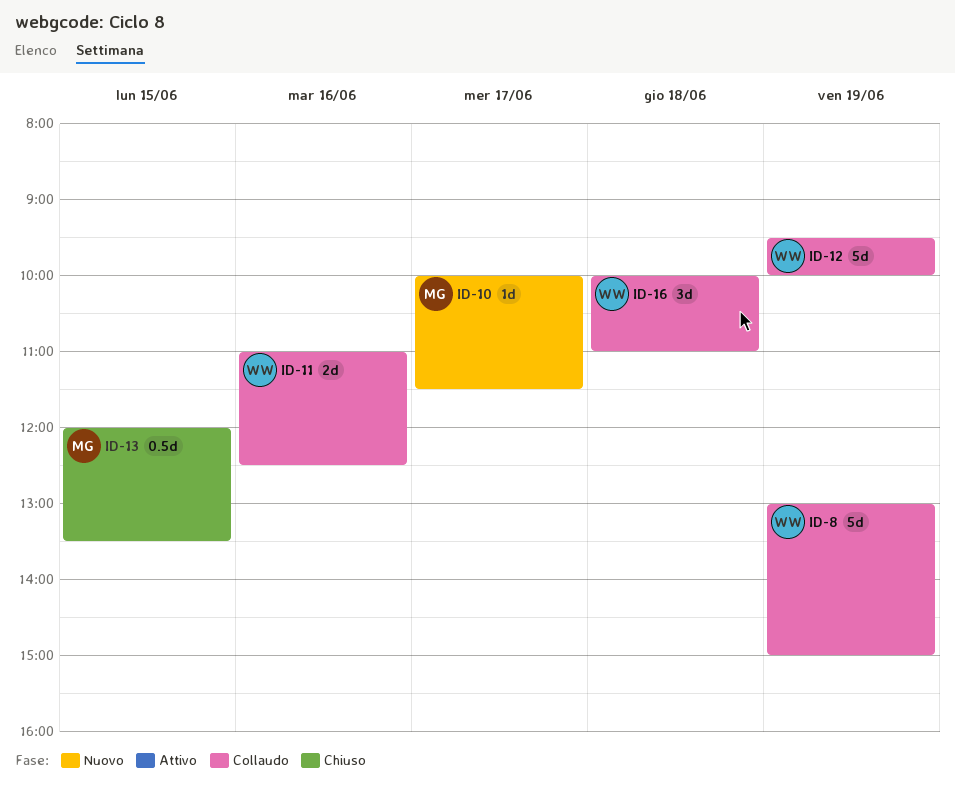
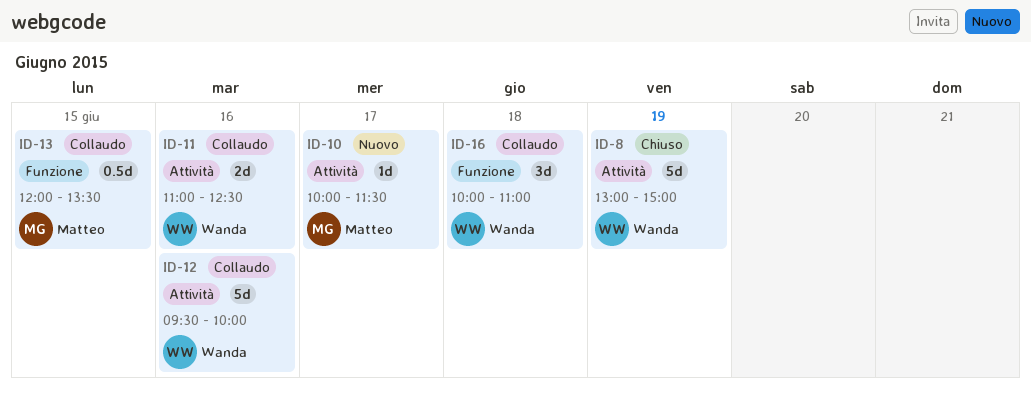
ID-8, status: Collaudo -> Chiuso
ID-12, day: Jun 19 -> Jun 16
ID-13, status: Chiuso -> Collaudo

